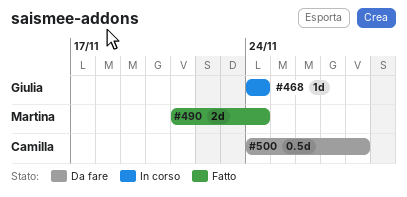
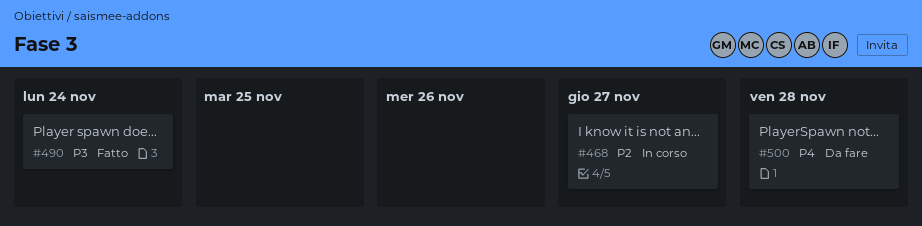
#468, due: Nov 24 -> Nov 27

